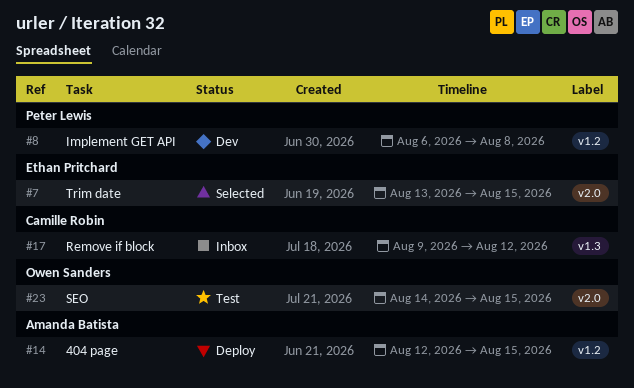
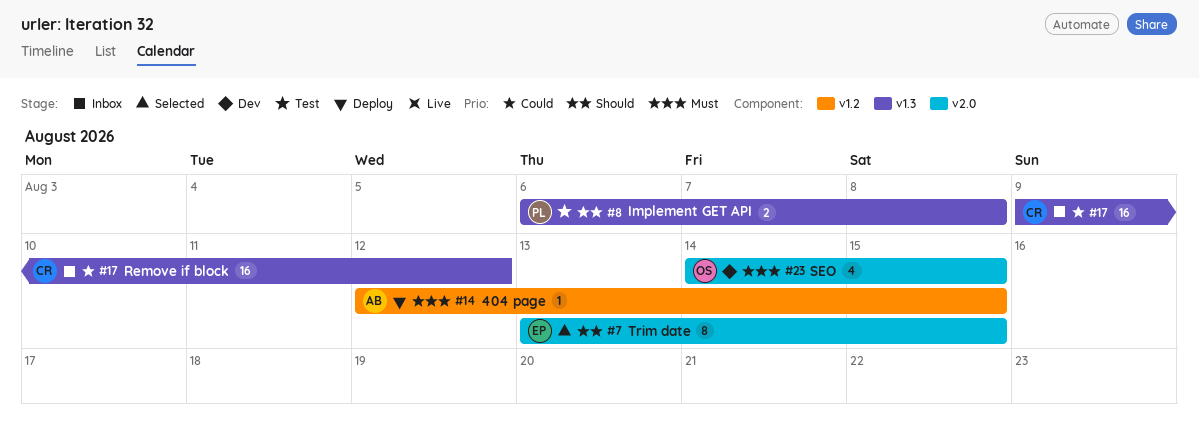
#8, status: Dev -> Test
#8, label: v1.2 -> v1.3
#23, status: Test -> Dev

